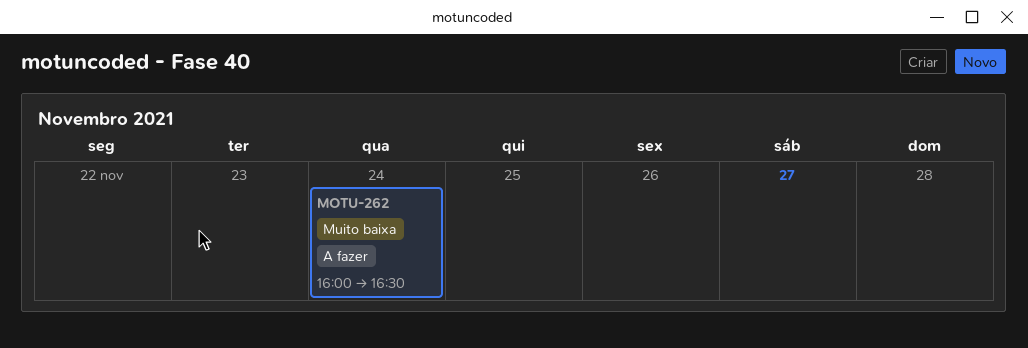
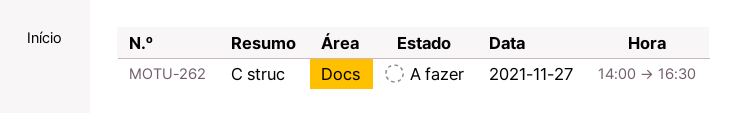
MOTU-262, day: Nov 24 -> Nov 27
MOTU-262, begins: 16:00 -> 14:00

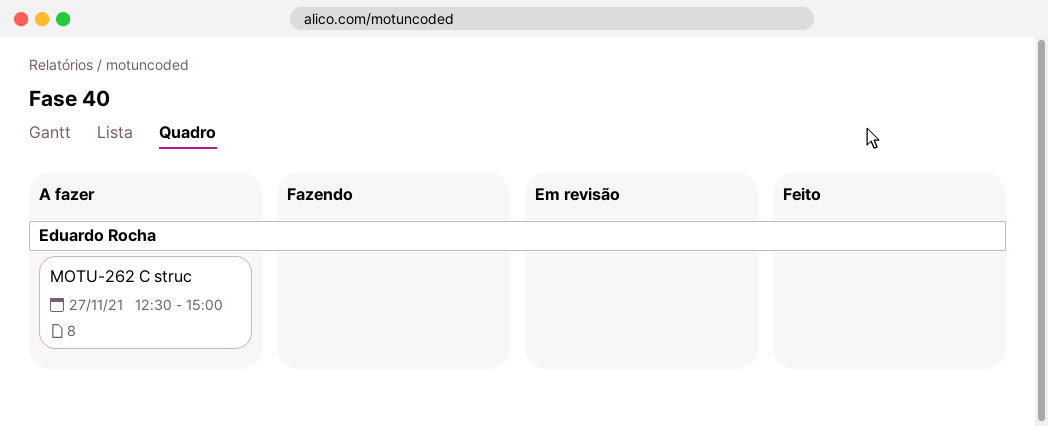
MOTU-262, begins: 14:00 -> 12:30
MOTU-262, ends: 16:30 -> 15:00

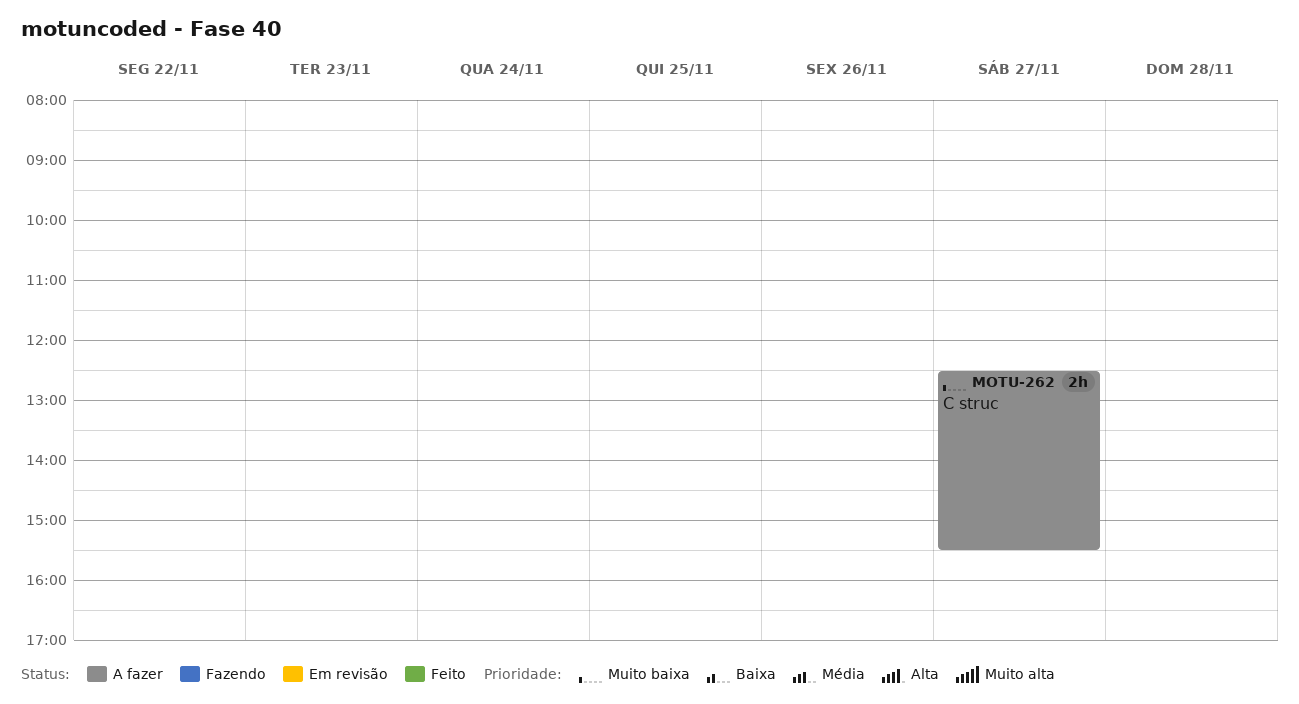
MOTU-262, ends: 15:00 -> 15:30

